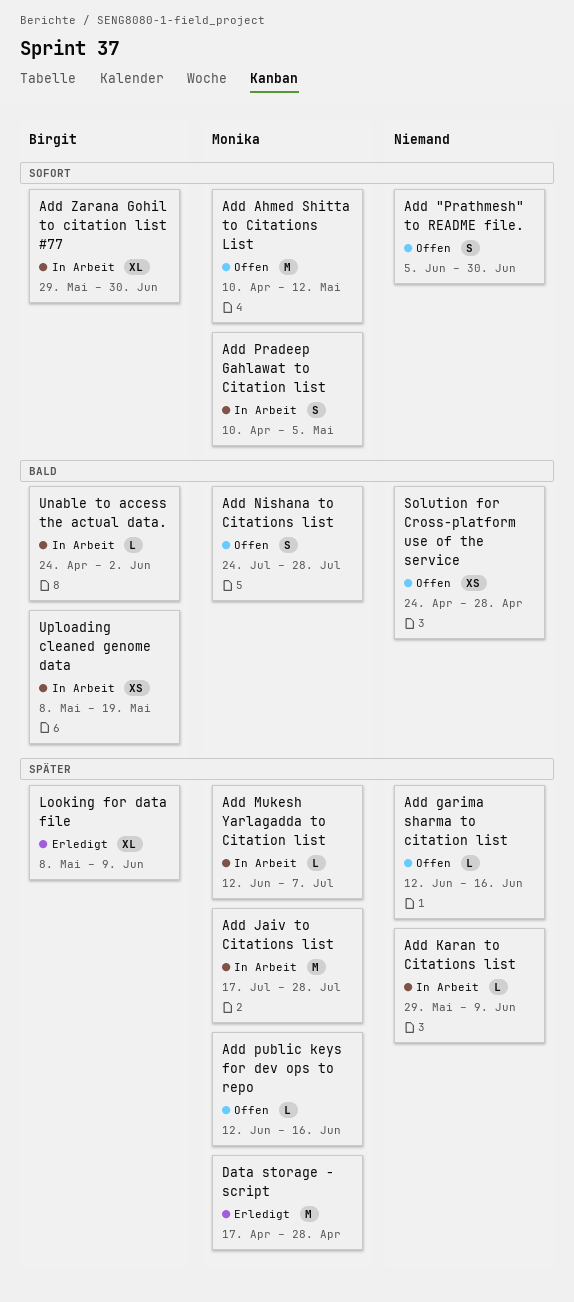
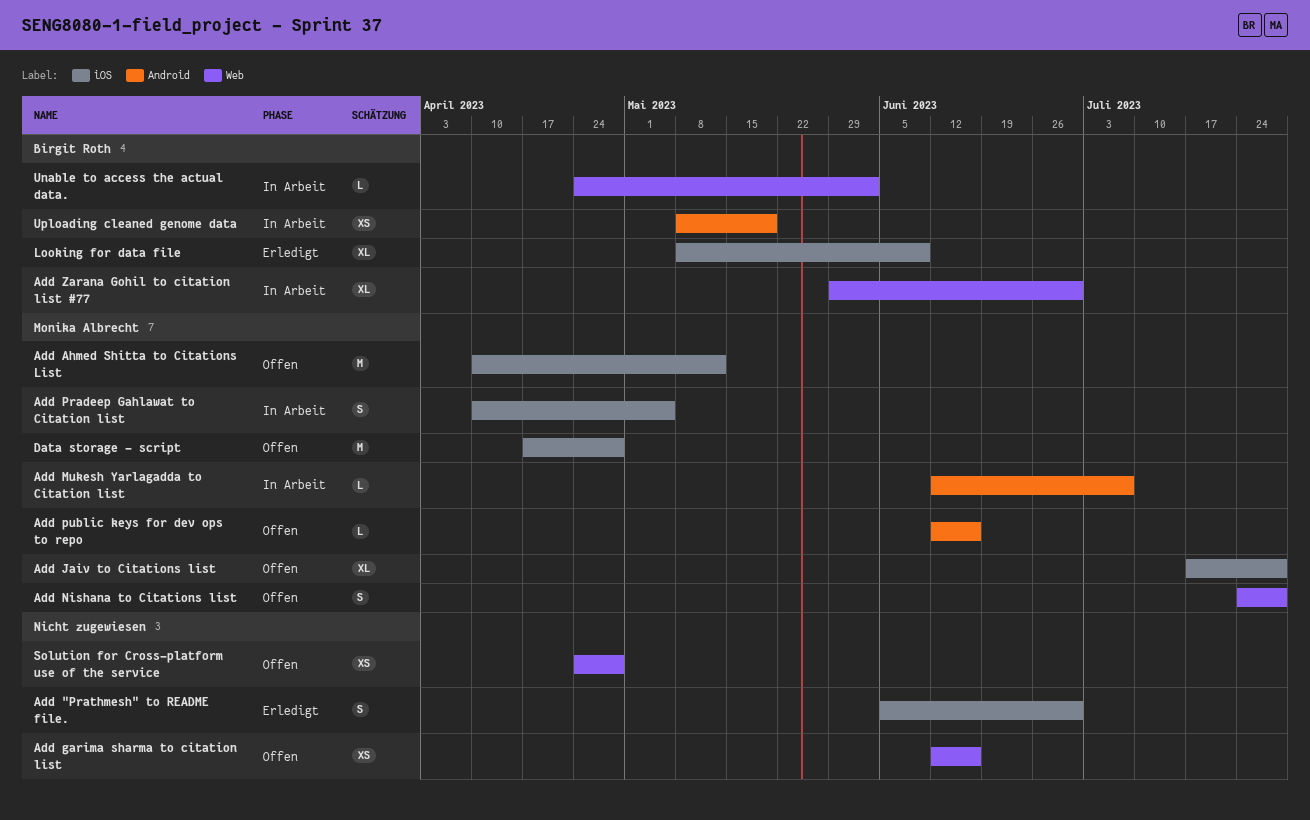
Add "Prathmesh" to README file., status: Offen -> Erledigt
Add garima sharma to citation list, estimate: L -> XS
Add Jaiv to Citations list, status: In Arbeit -> Offen
Add Jaiv to Citations list, estimate: M -> XL
Add Karan to Citations list: present -> none
Data storage - script, status: Erledigt -> Offen

